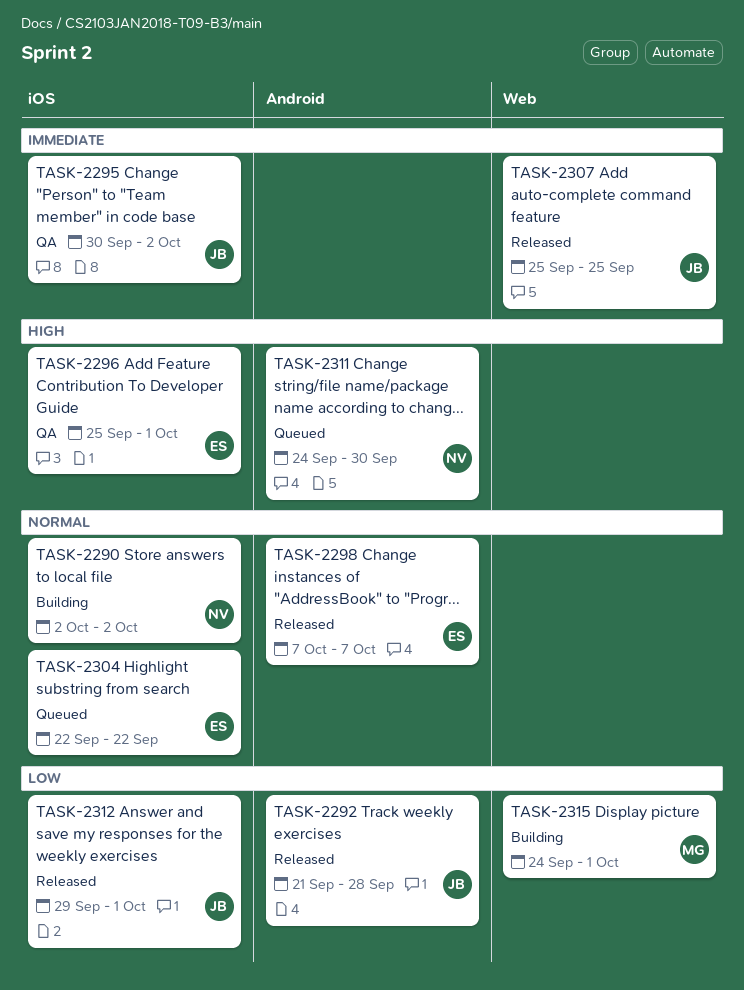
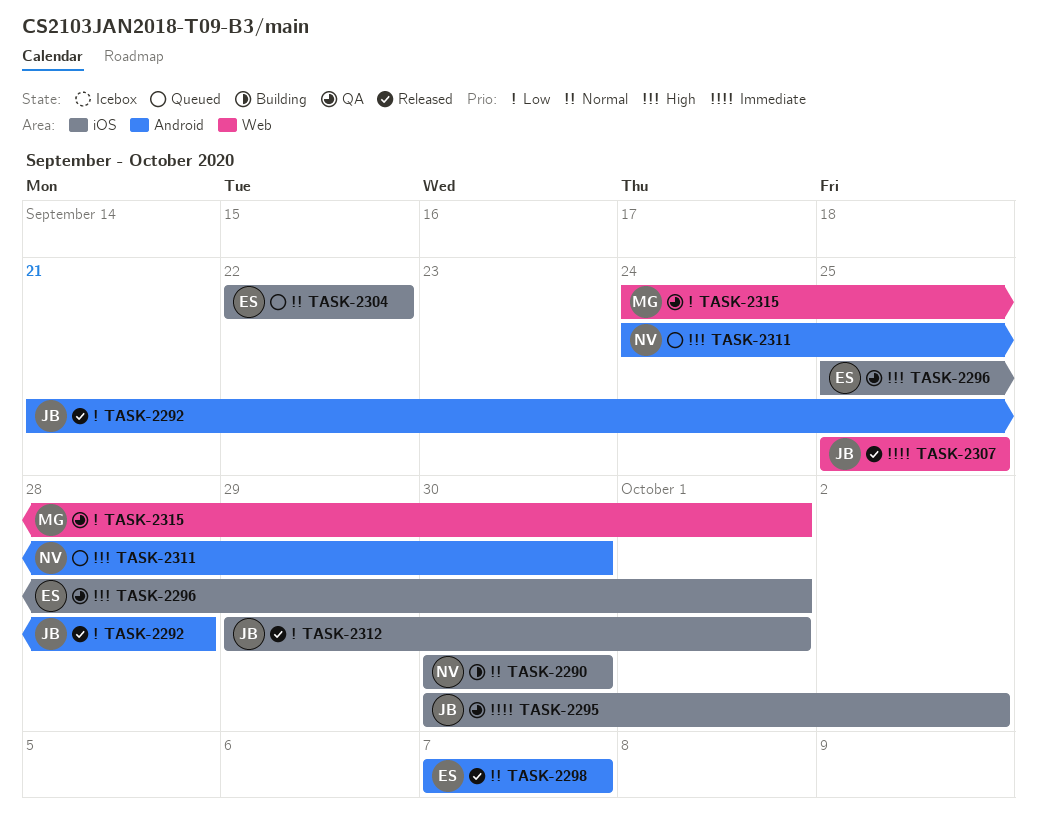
TASK-2290, start: Oct 2 -> Sep 30
TASK-2290, due: Oct 2 -> Sep 30
TASK-2315, status: Building -> QA

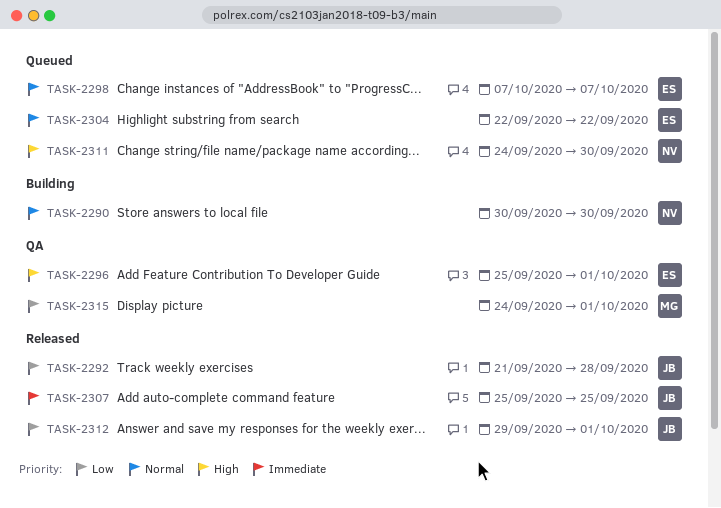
TASK-2295: present -> none
TASK-2298, status: Released -> Queued

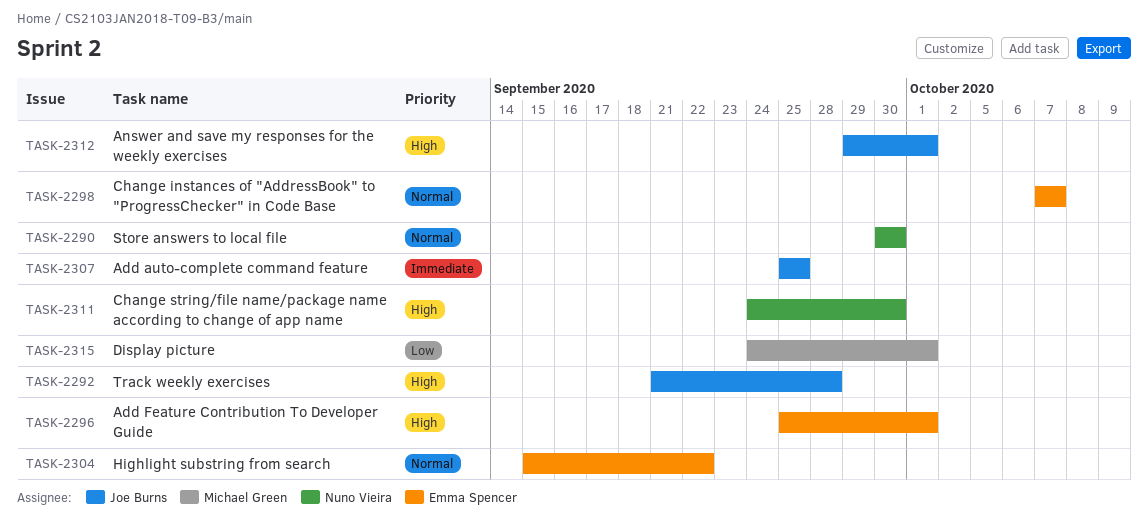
TASK-2292, priority: Low -> High
TASK-2304, start: Sep 22 -> Sep 15
TASK-2312, priority: Low -> High

